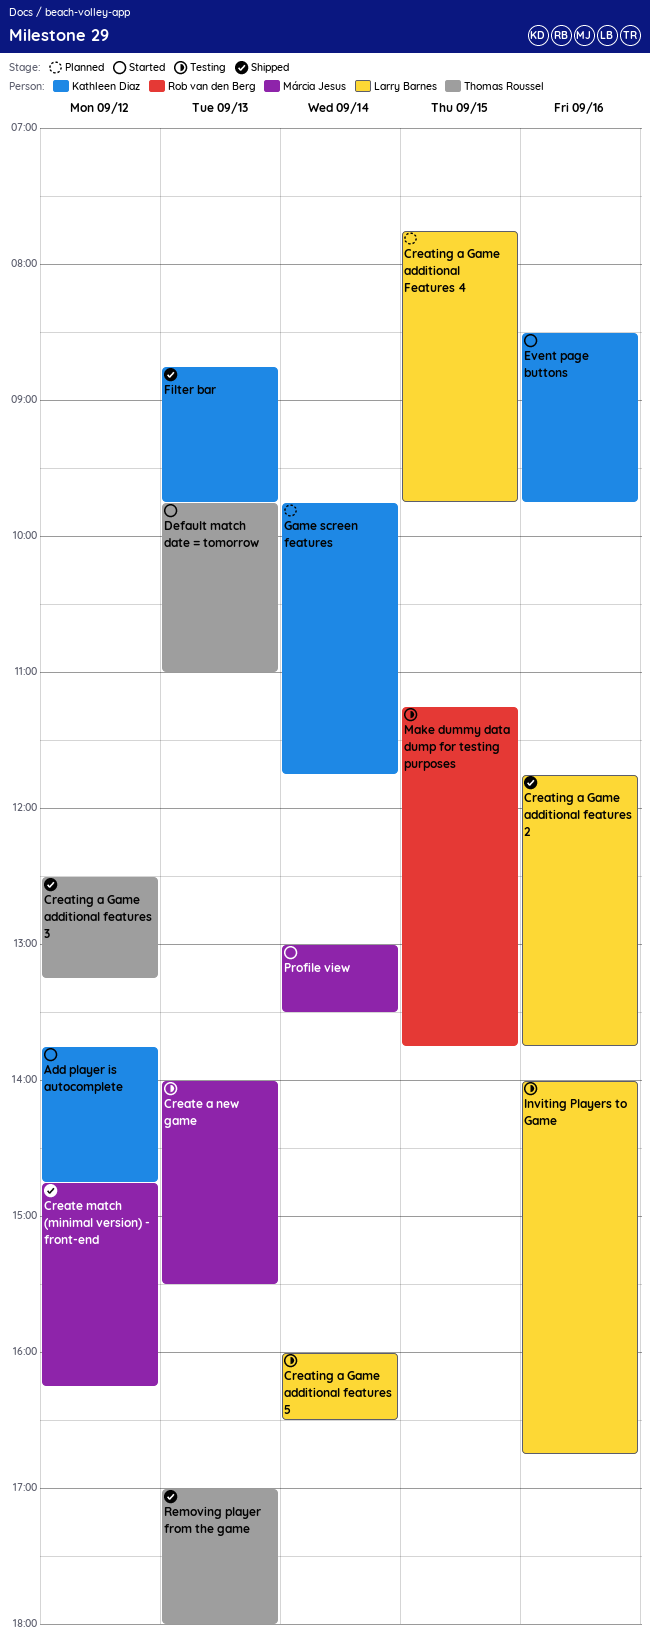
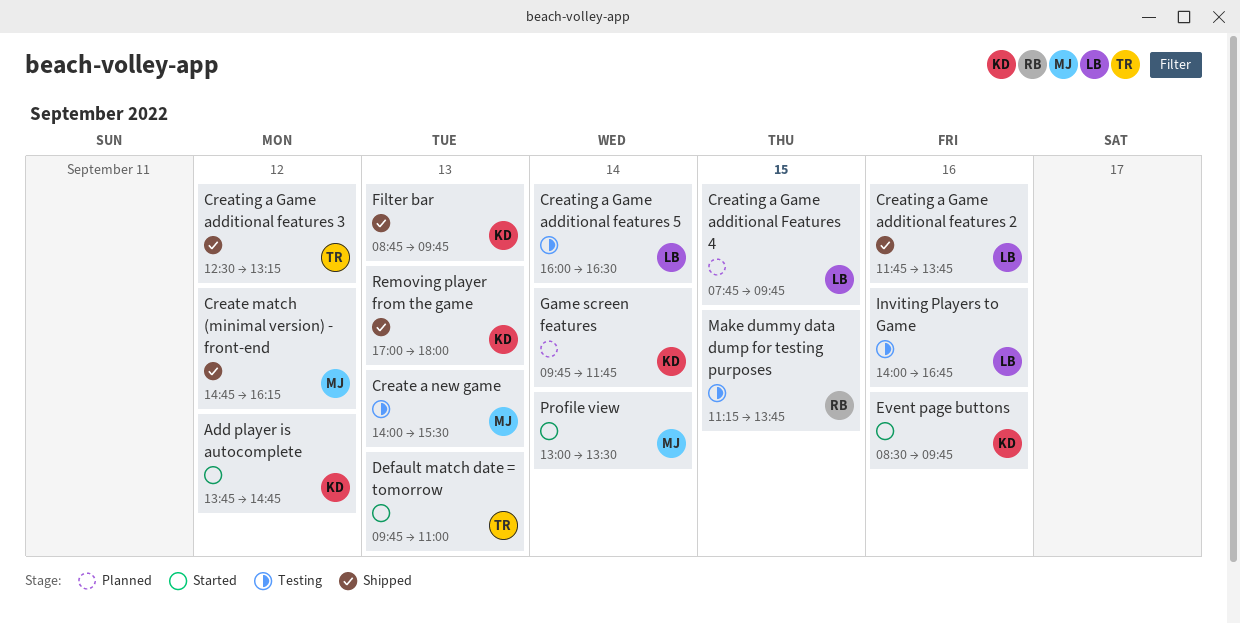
Removing player from the game, owner: Thomas Roussel -> Kathleen Diaz

